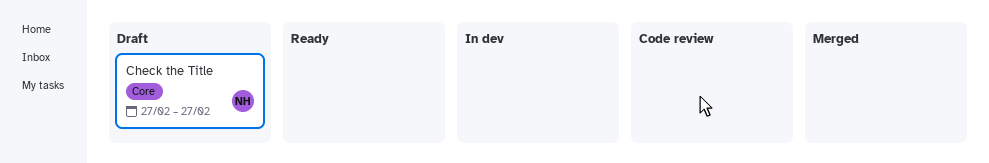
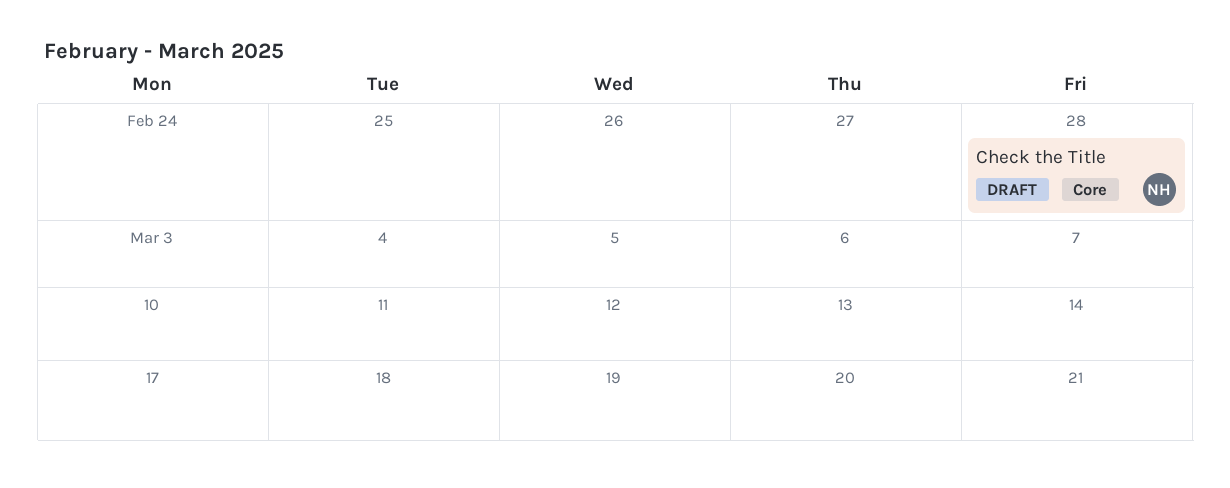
Check the Title, due: Feb 27 -> Feb 28

